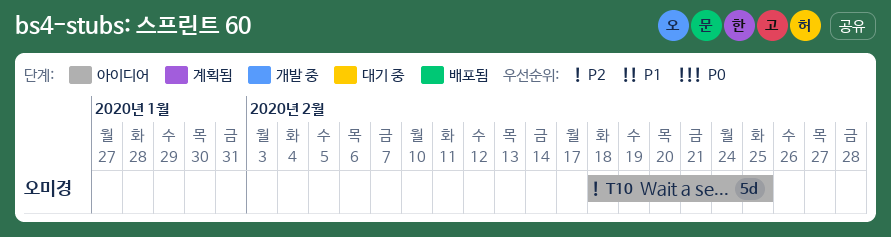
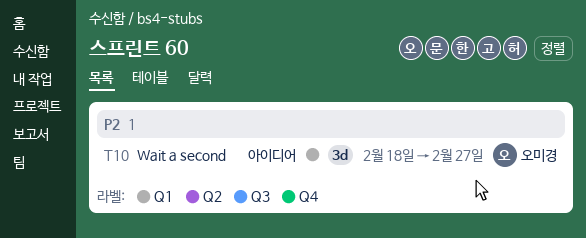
T10, estimate: 5d -> 3d
T10, due: Feb 25 -> Feb 27

